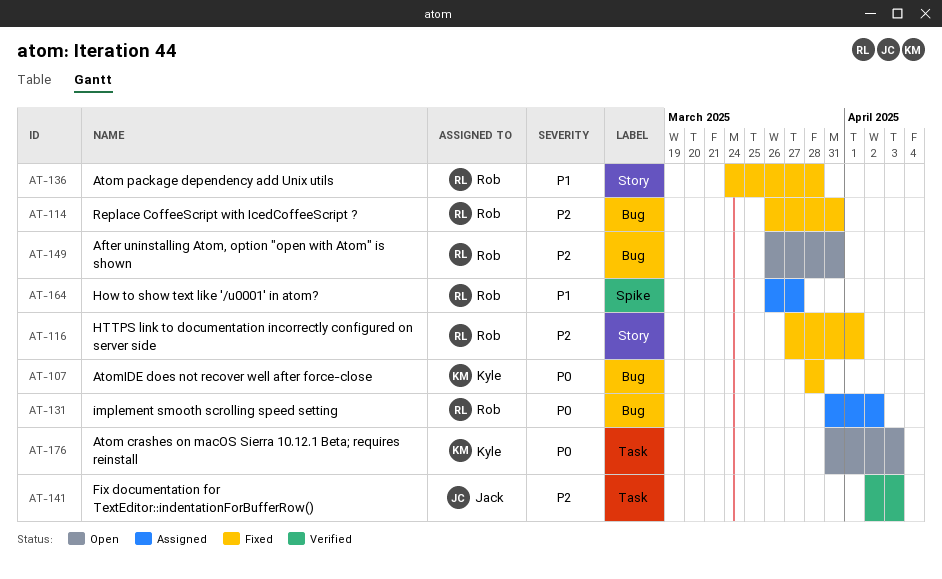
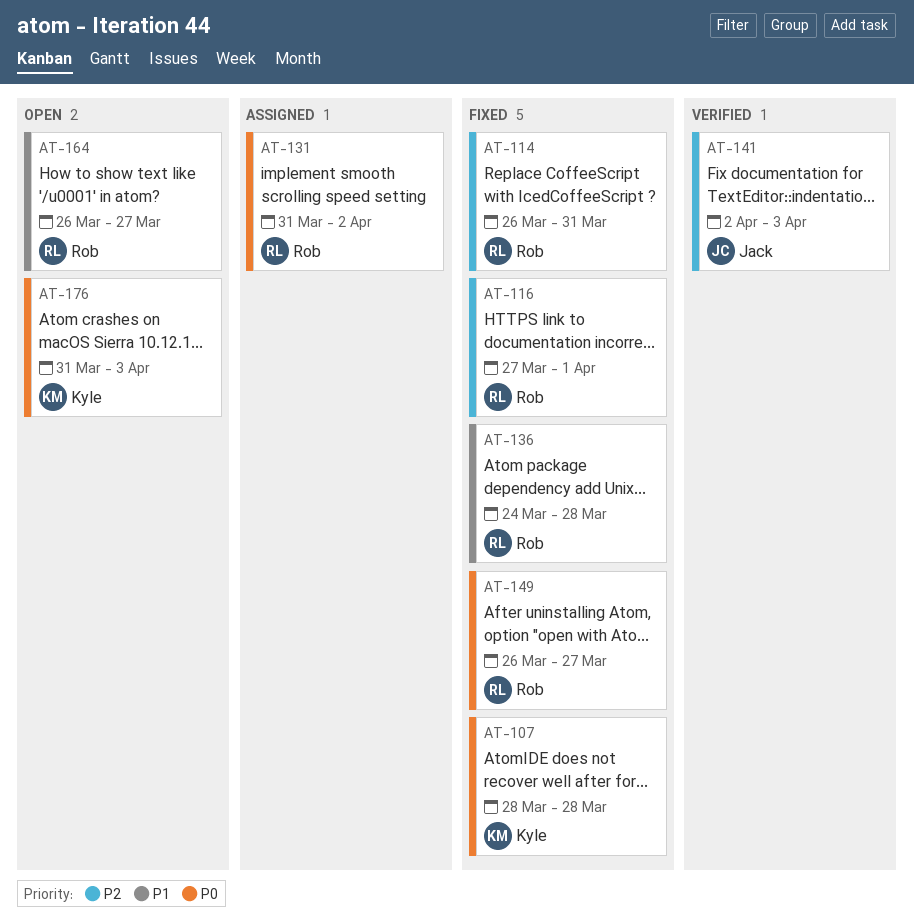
AT-149, status: Open -> Fixed
AT-149, priority: P2 -> P0
AT-149, due: Mar 31 -> Mar 27
AT-164, status: Assigned -> Open

